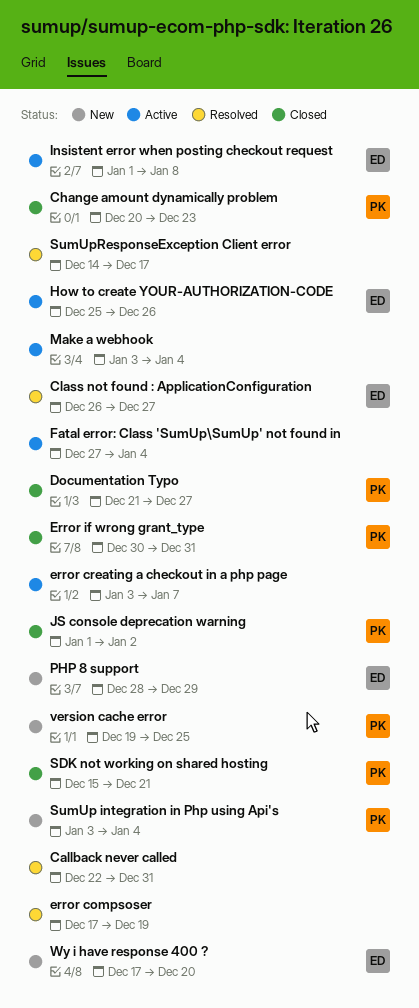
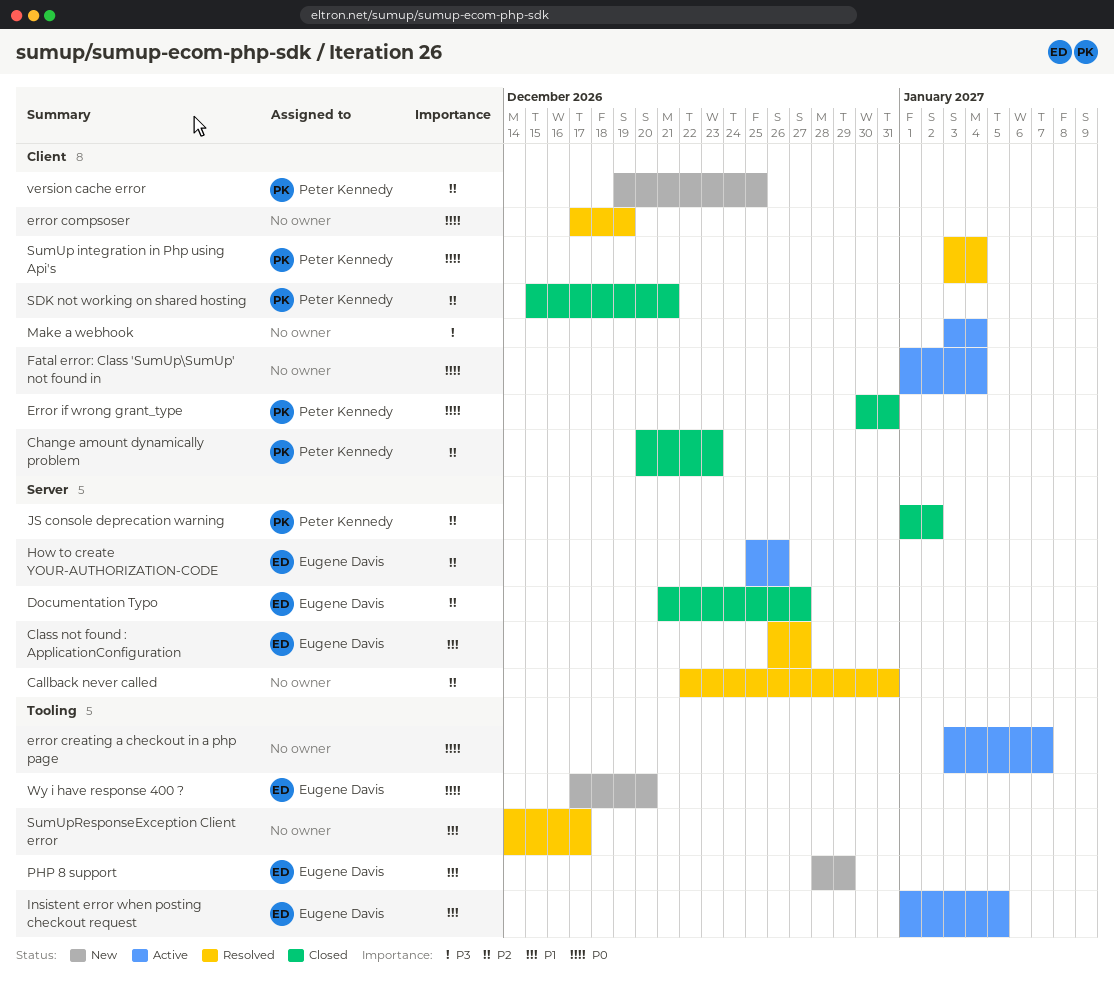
Documentation Typo, owner: Peter Kennedy -> Eugene Davis
Fatal error: Class 'SumUp\SumUp' not found in, start: Dec 27 -> Jan 1
Insistent error when posting checkout request, due: Jan 8 -> Jan 5
SumUp integration in Php using Api's, status: New -> Resolved

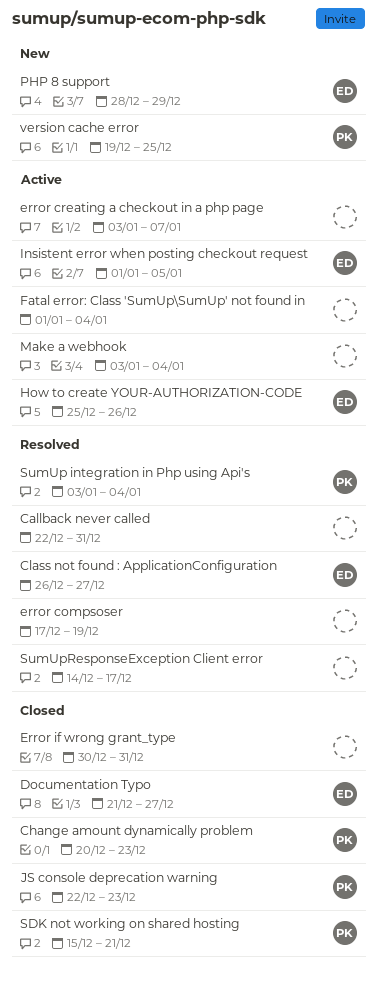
Error if wrong grant_type, owner: Peter Kennedy -> none
JS console deprecation warning, start: Jan 1 -> Dec 22
JS console deprecation warning, due: Jan 2 -> Dec 23
Wy i have response 400 ?: present -> none

